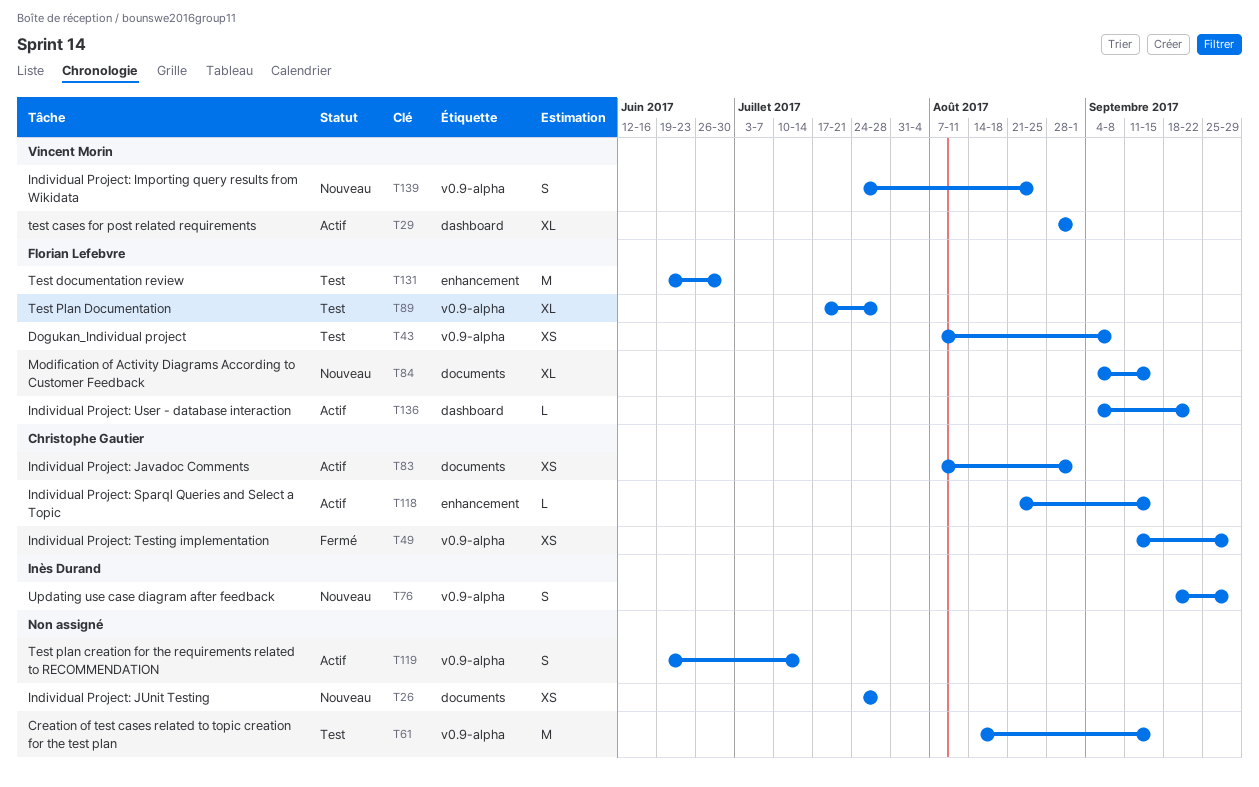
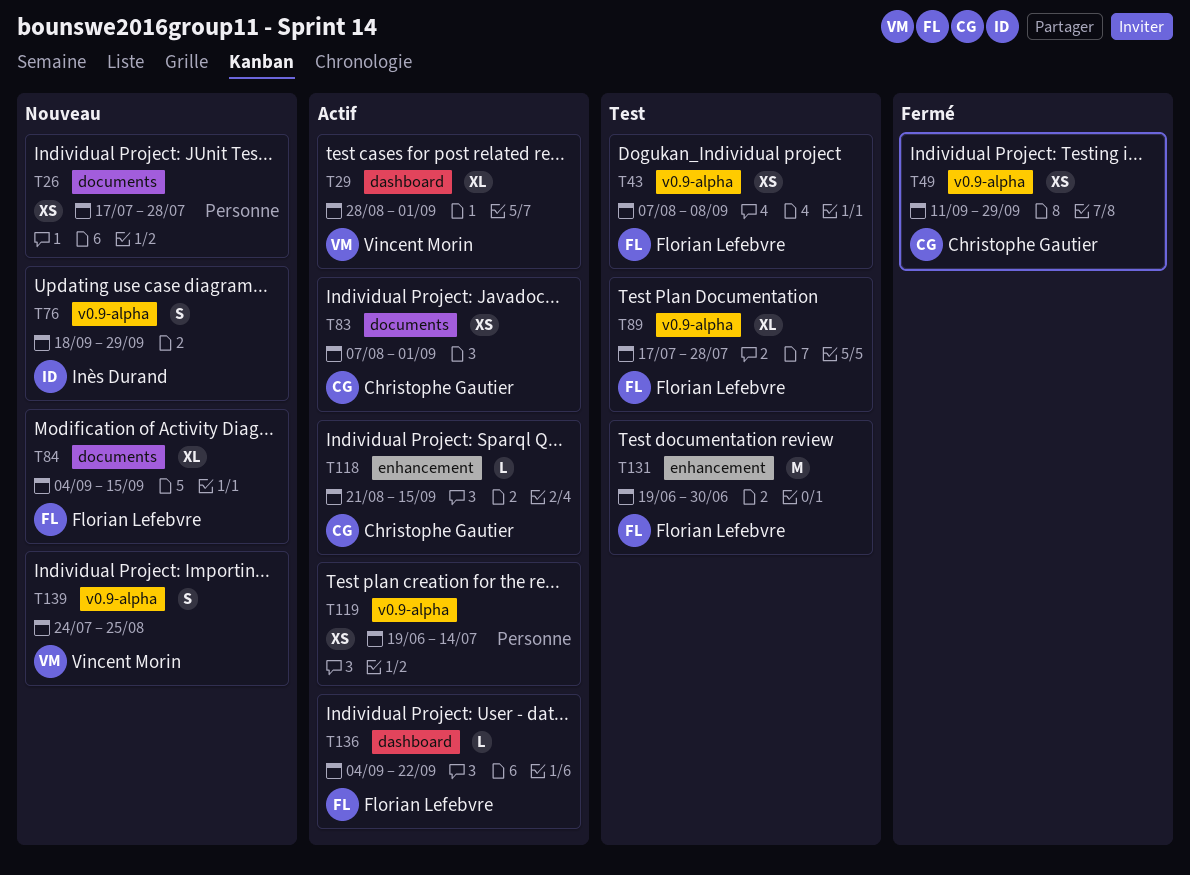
T26, start: Jul 24 -> Jul 17
T61: present -> none
T119, estimate: S -> XS

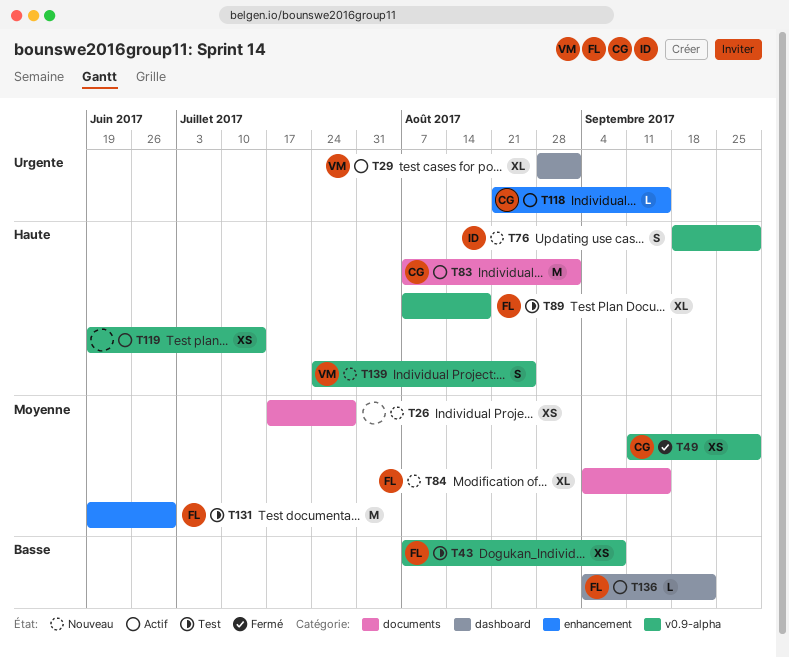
T83, estimate: XS -> M
T89, start: Jul 17 -> Aug 7
T89, due: Jul 28 -> Aug 18

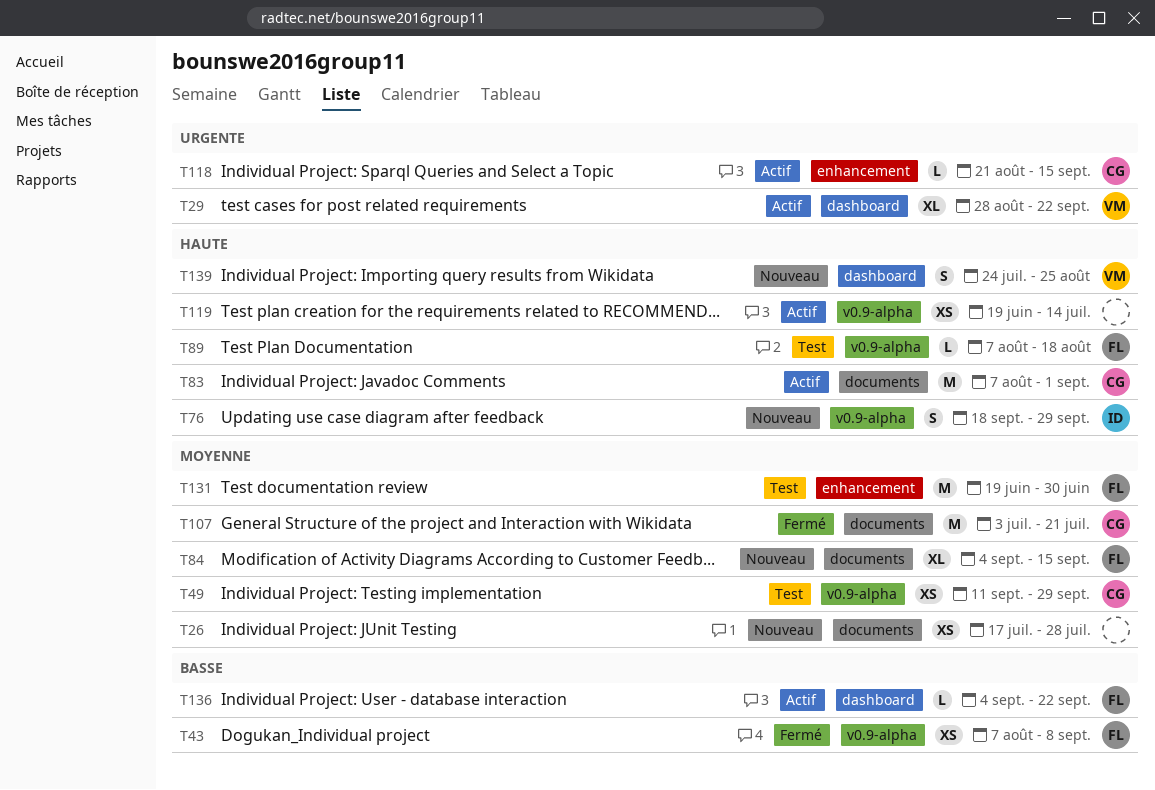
T29, due: Sep 1 -> Sep 22
T43, status: Test -> Fermé
T49, status: Fermé -> Test
T89, estimate: XL -> L
T107: none -> present
T139, label: v0.9-alpha -> dashboard

